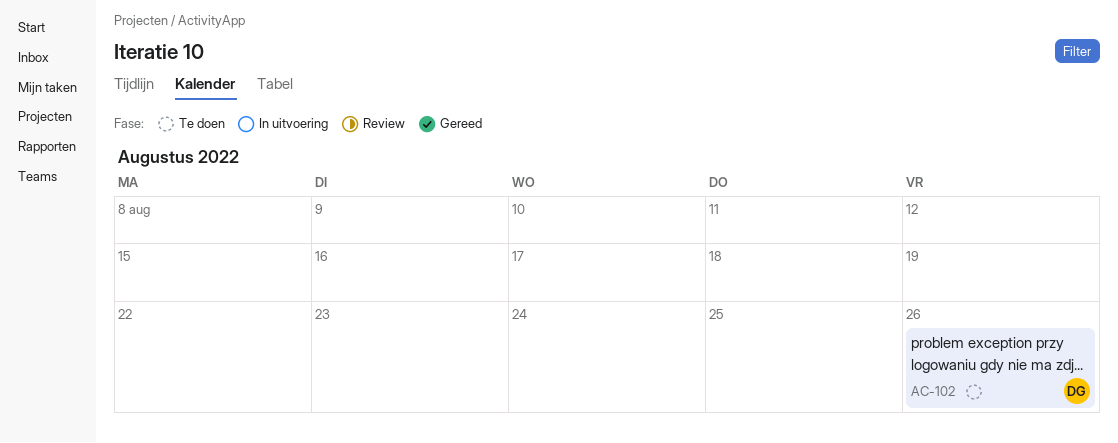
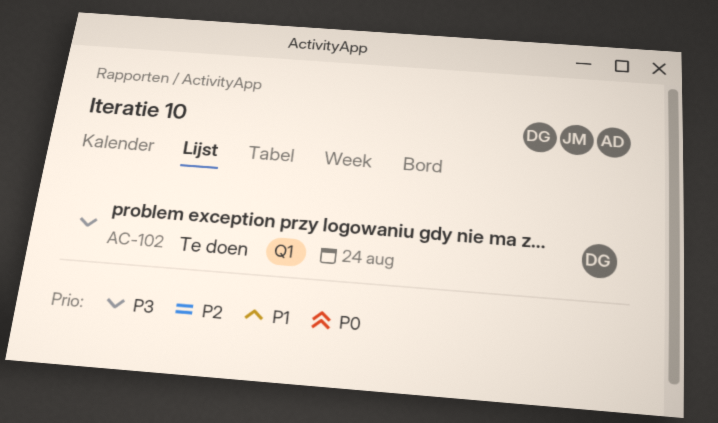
AC-102, due: Aug 26 -> Aug 24

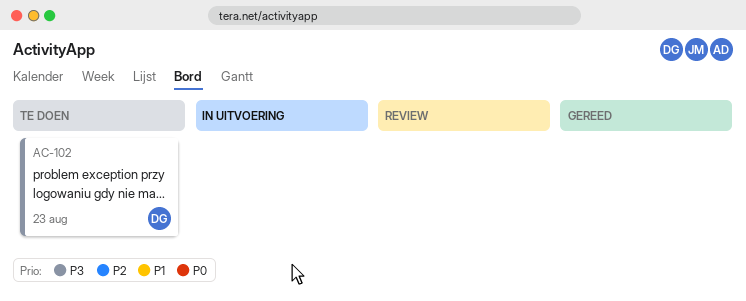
AC-102, due: Aug 24 -> Aug 23

